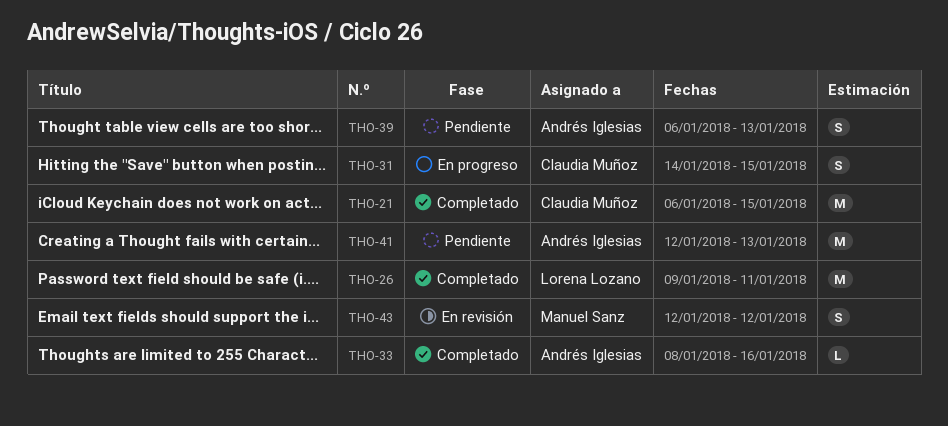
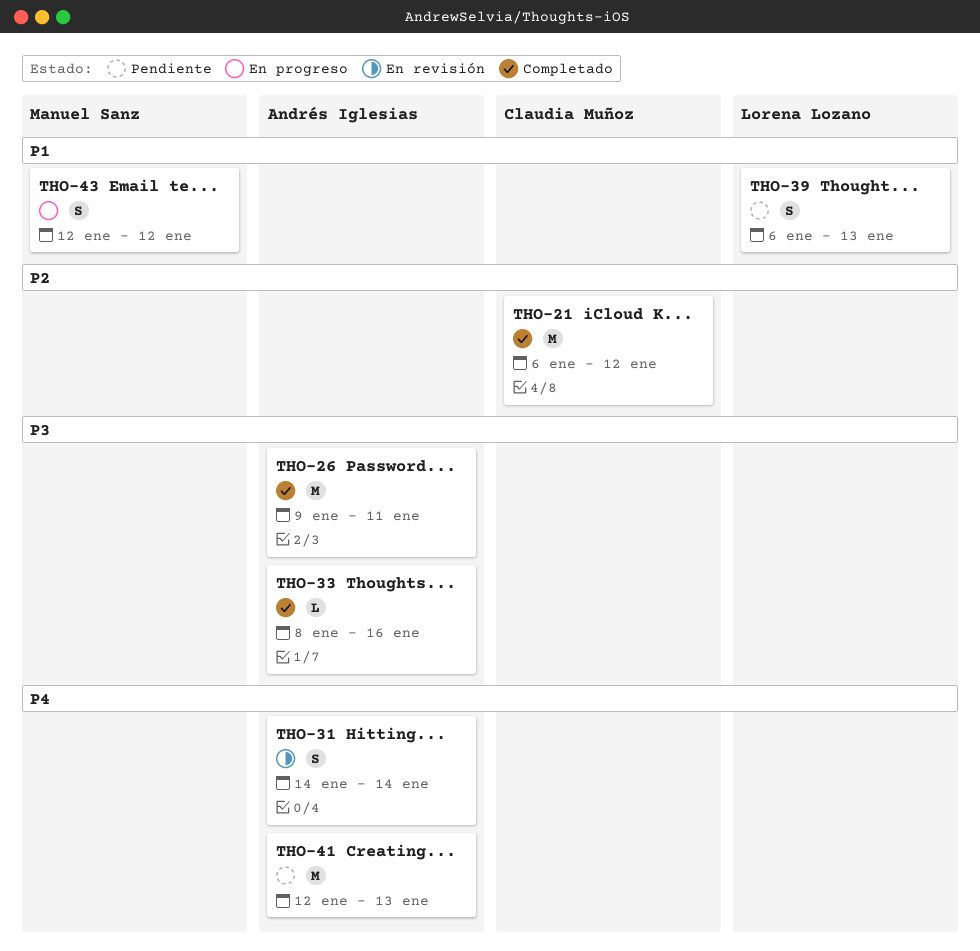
THO-21, due: Jan 15 -> Jan 12
THO-26, owner: Lorena Lozano -> Andrés Iglesias
THO-31, status: En progreso -> En revisión
THO-31, owner: Claudia Muñoz -> Andrés Iglesias
THO-31, due: Jan 15 -> Jan 14
THO-39, owner: Andrés Iglesias -> Lorena Lozano
THO-43, status: En revisión -> En progreso

